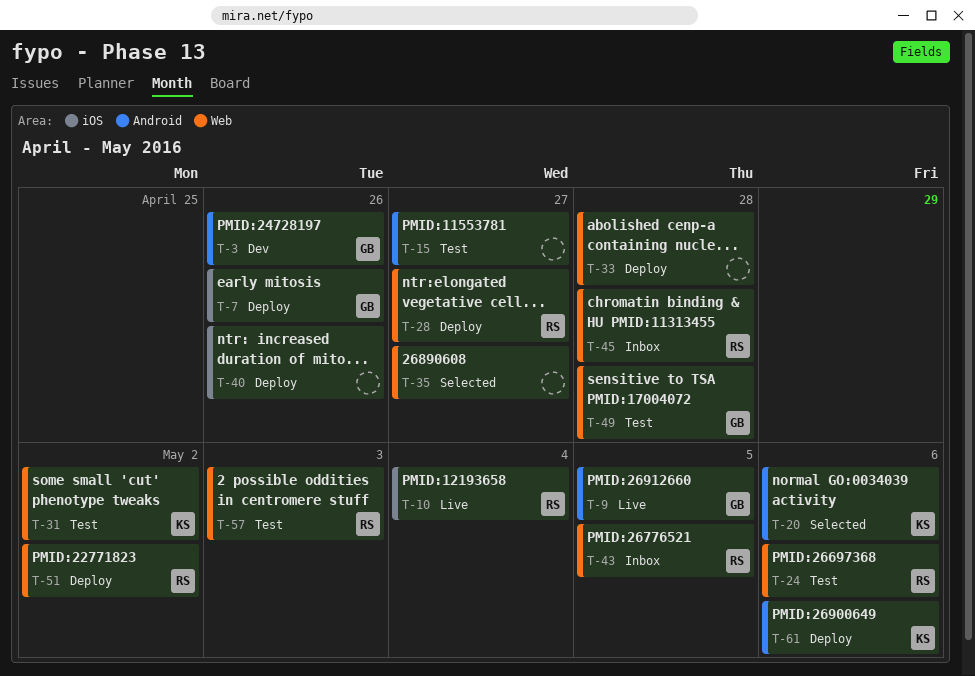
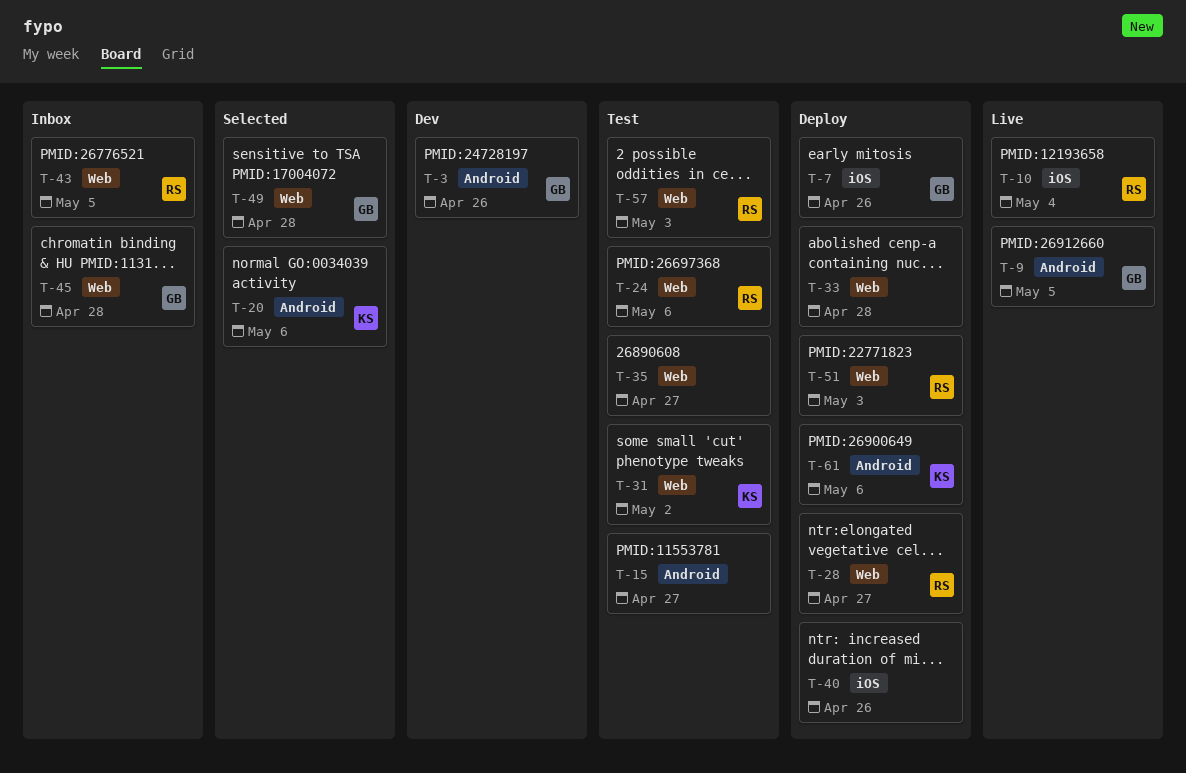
T-35, status: Selected -> Test
T-45, owner: RS -> GB
T-49, status: Test -> Selected
T-51, due: May 2 -> May 3

